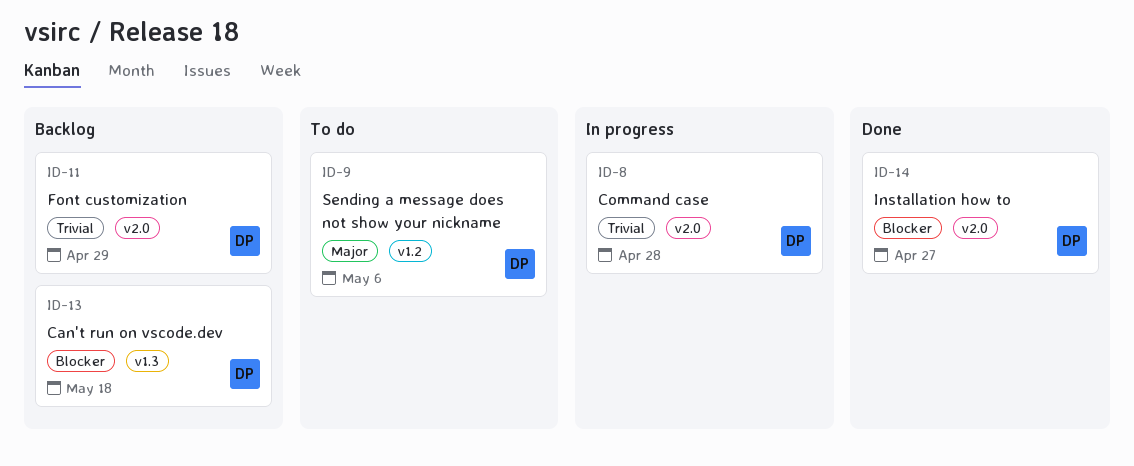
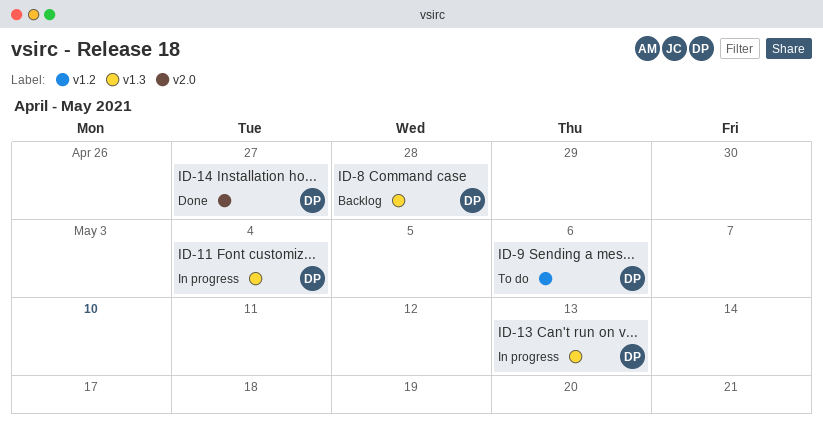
ID-8, status: In progress -> Backlog
ID-8, label: v2.0 -> v1.3
ID-11, status: Backlog -> In progress
ID-11, label: v2.0 -> v1.3
ID-11, due: Apr 29 -> May 4
ID-13, status: Backlog -> In progress
ID-13, due: May 18 -> May 13

